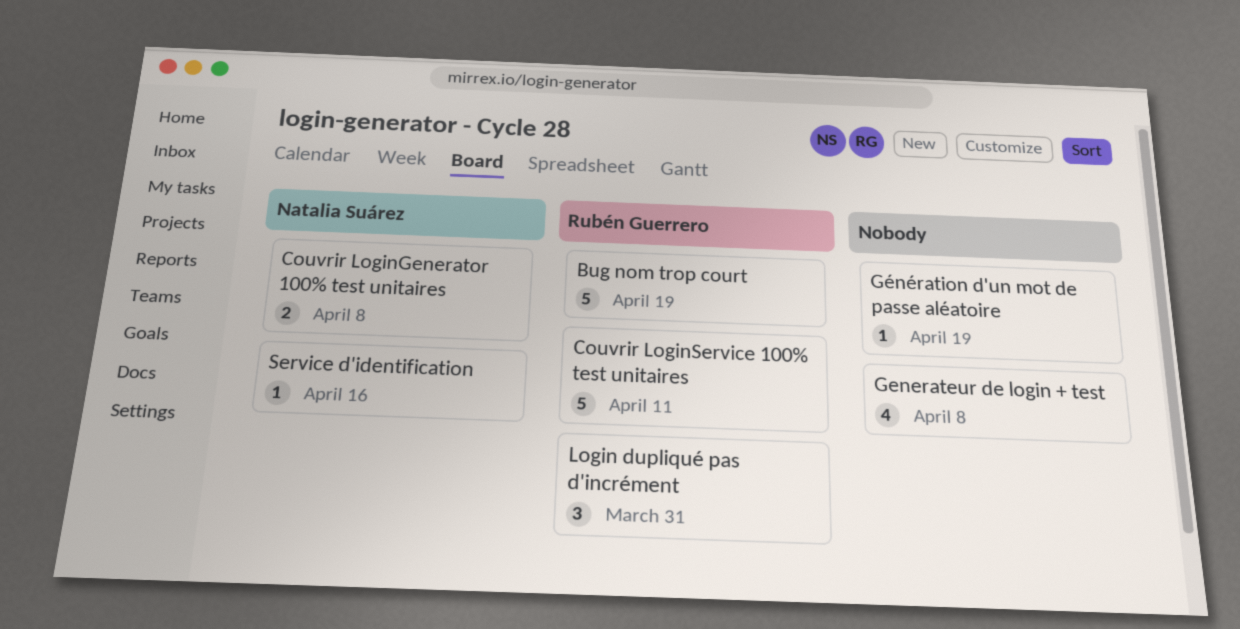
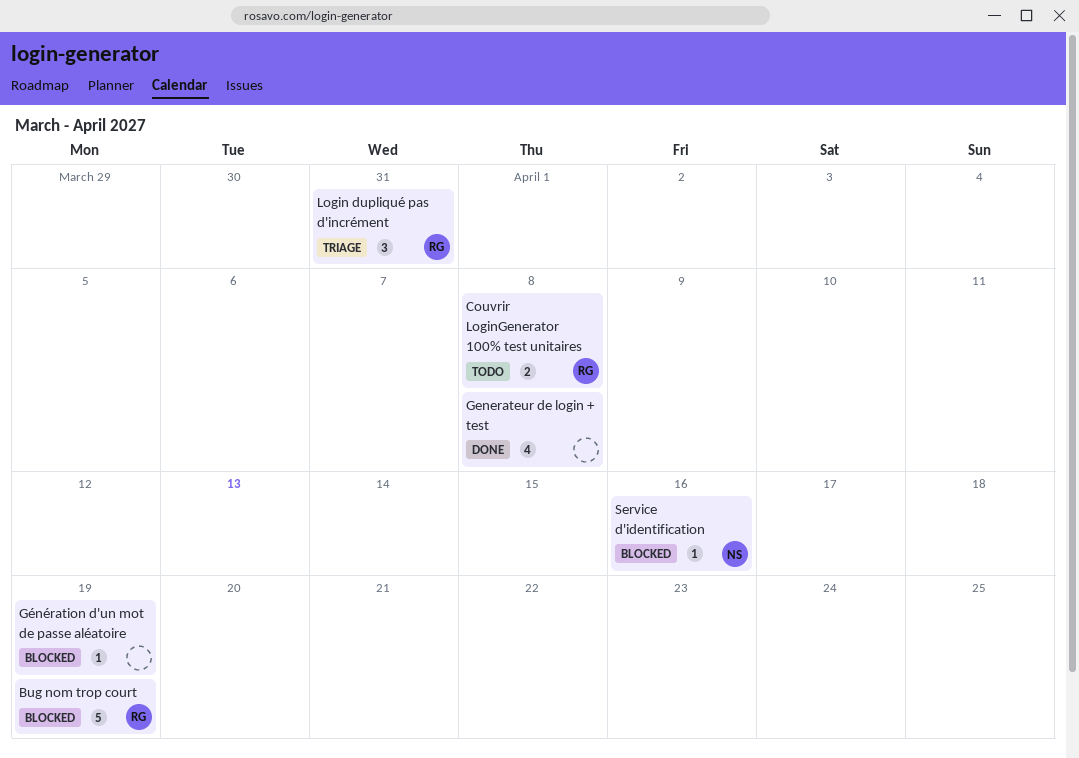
Couvrir LoginGenerator 100% test unitaires, owner: Natalia Suárez -> Rubén Guerrero
Couvrir LoginService 100% test unitaires: present -> none

